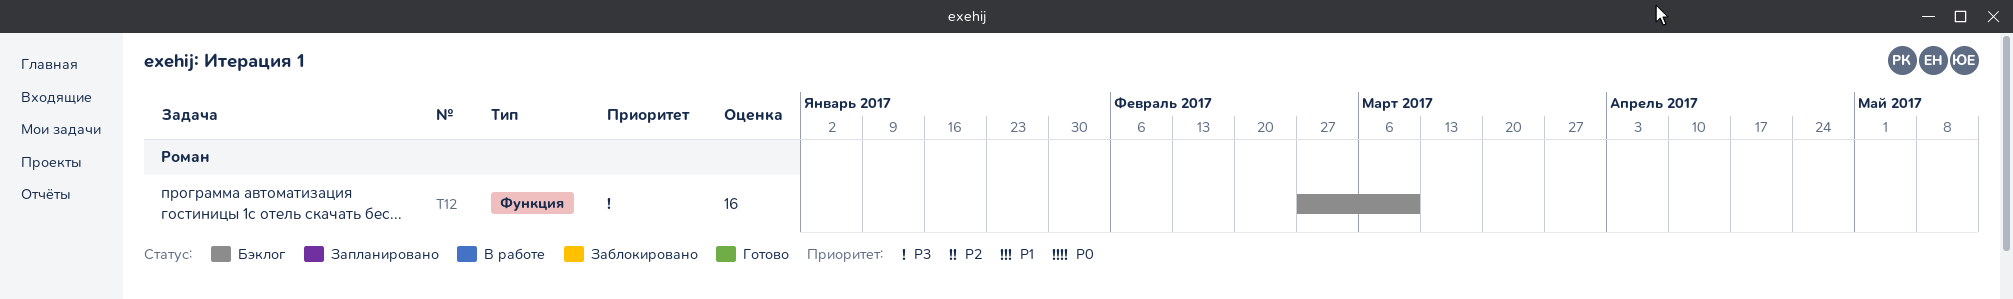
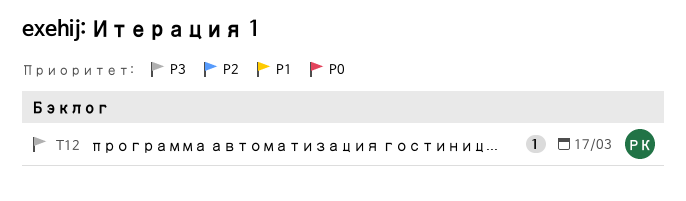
T12, estimate: 16 -> 1
T12, due: Mar 10 -> Mar 17

